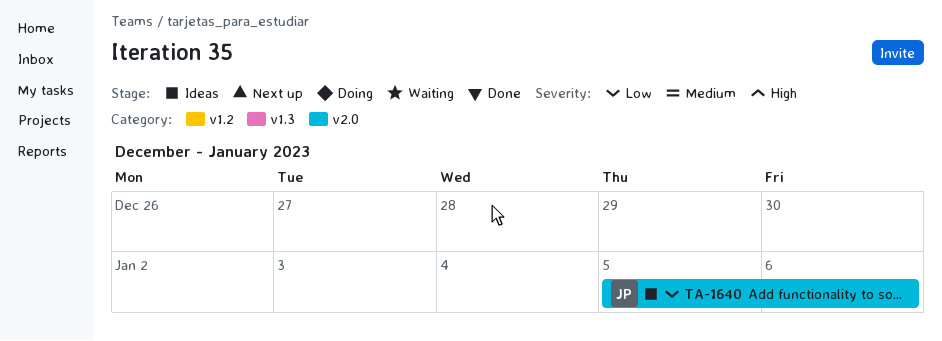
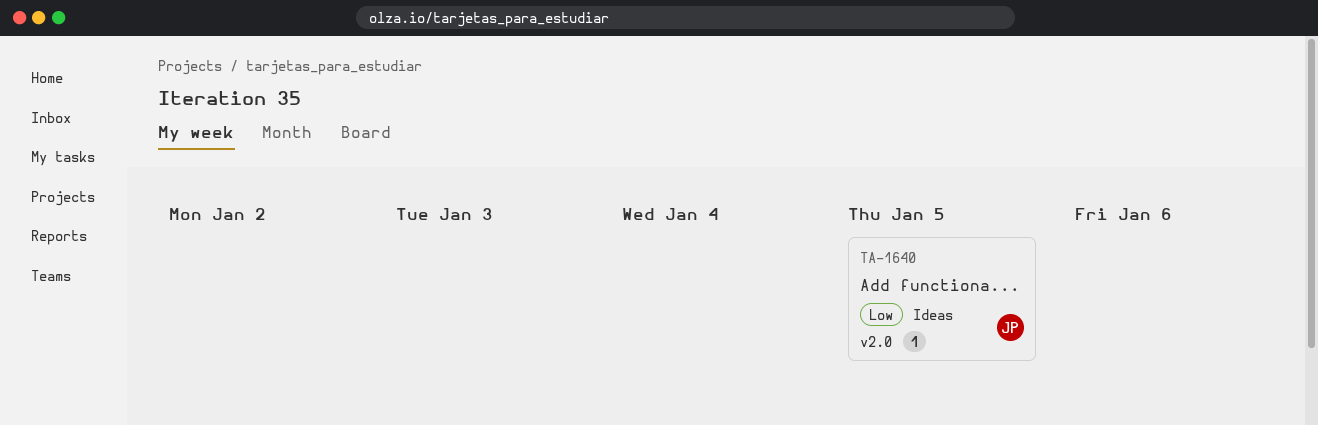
TA-1640, due: Jan 6 -> Jan 5

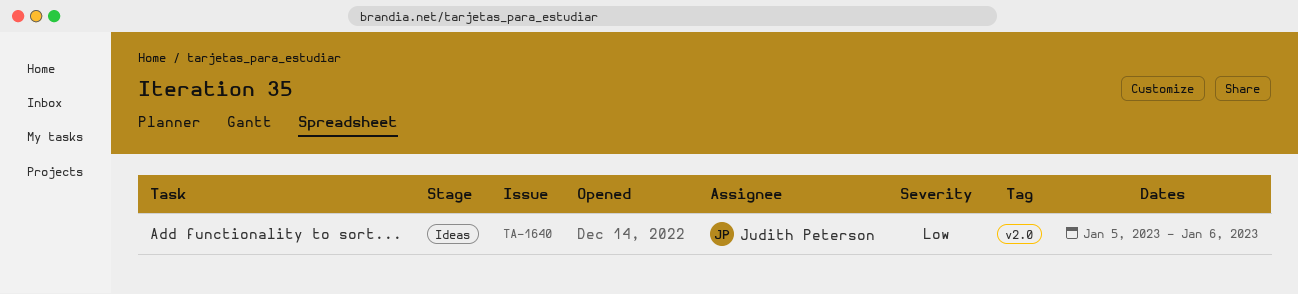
TA-1640, due: Jan 5 -> Jan 6

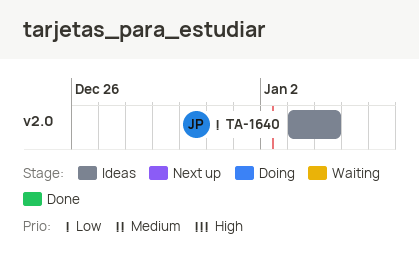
TA-1640, start: Jan 5 -> Jan 3
TA-1640, due: Jan 6 -> Jan 4

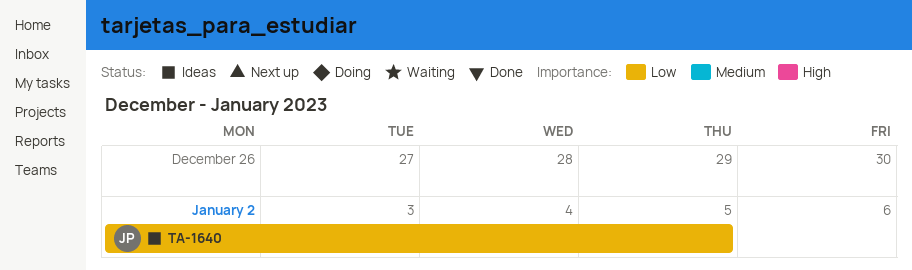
TA-1640, start: Jan 3 -> Jan 2
TA-1640, due: Jan 4 -> Jan 5

